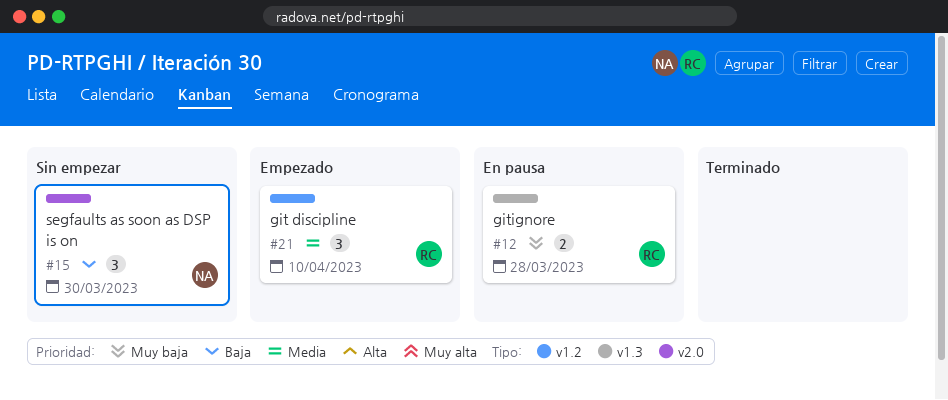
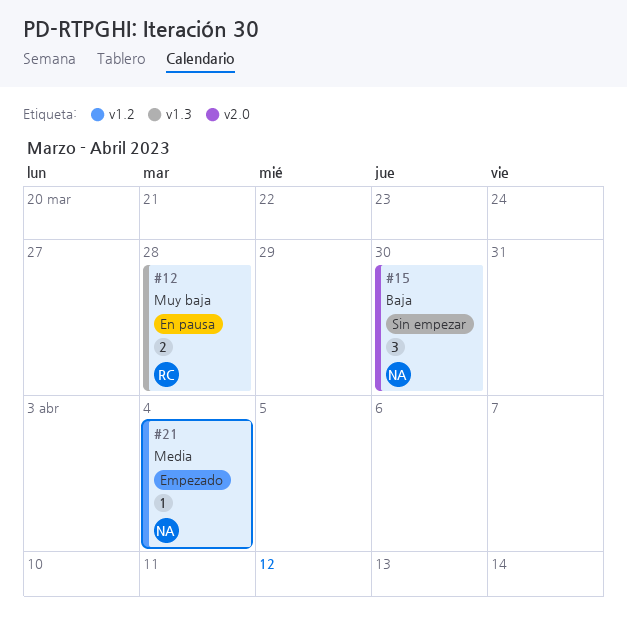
#21, owner: RC -> NA
#21, estimate: 3 -> 1
#21, due: Apr 10 -> Apr 4

